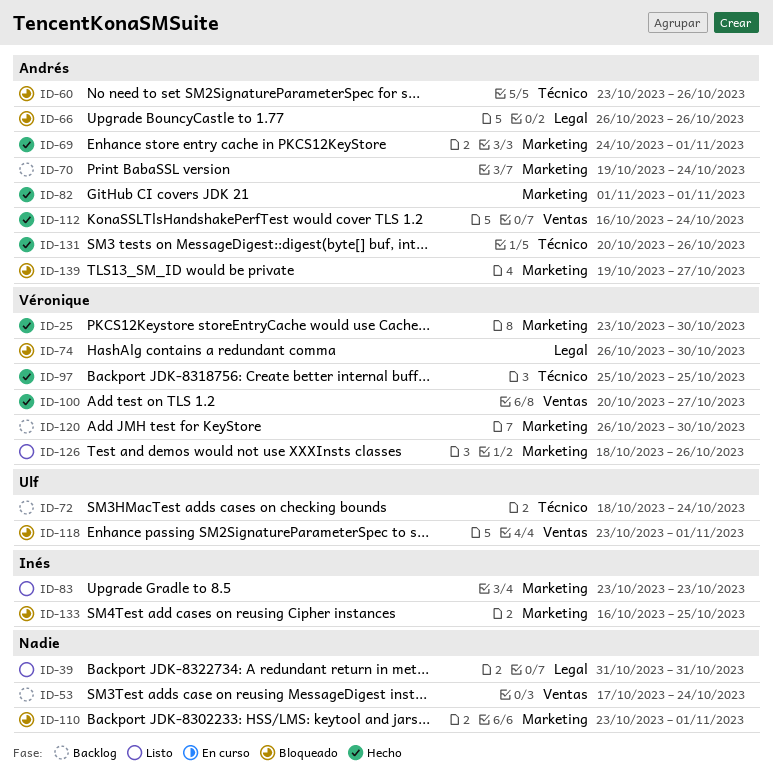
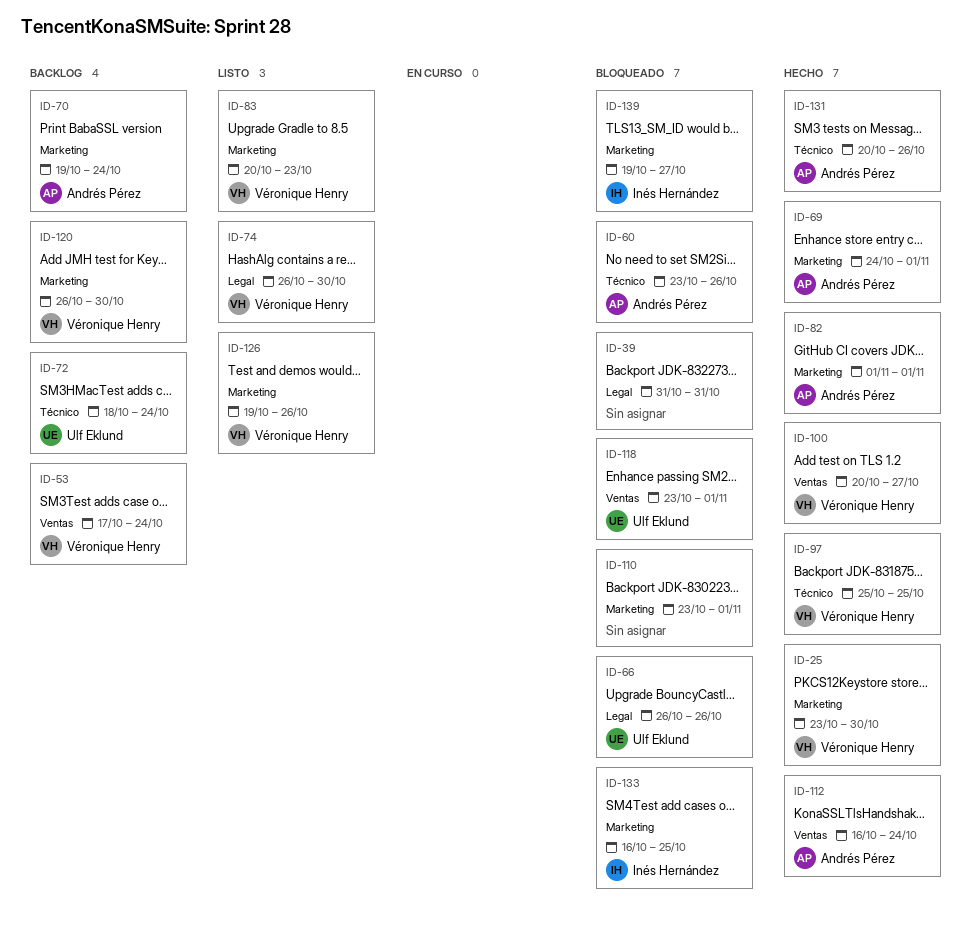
ID-39, status: Listo -> Bloqueado
ID-53, owner: none -> Véronique Henry
ID-66, owner: Andrés Pérez -> Ulf Eklund
ID-74, status: Bloqueado -> Listo
ID-83, owner: Inés Hernández -> Véronique Henry
ID-83, start: Oct 23 -> Oct 20
ID-126, start: Oct 18 -> Oct 19
ID-139, owner: Andrés Pérez -> Inés Hernández

